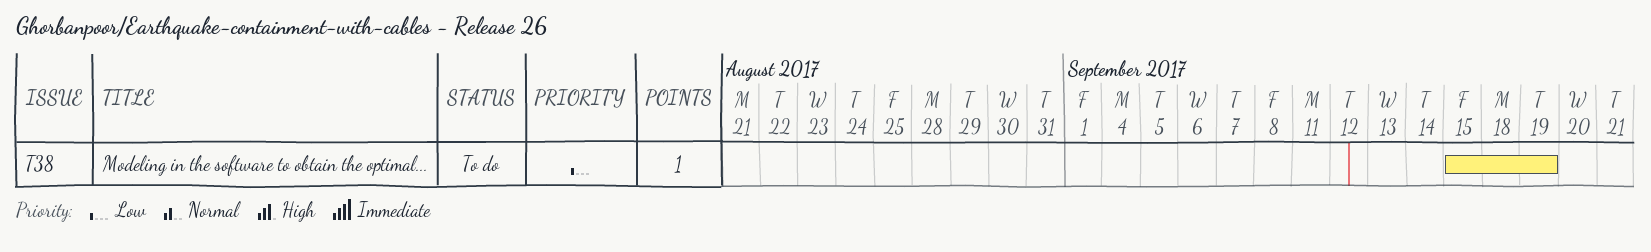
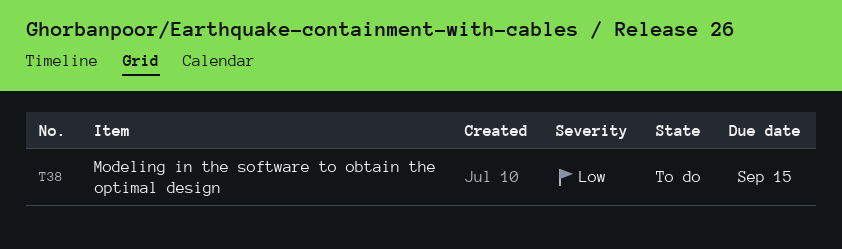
T38, due: Sep 19 -> Sep 15

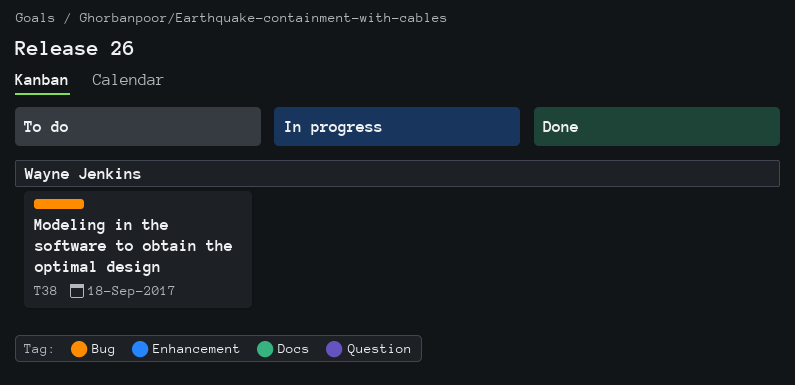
T38, due: Sep 15 -> Sep 18

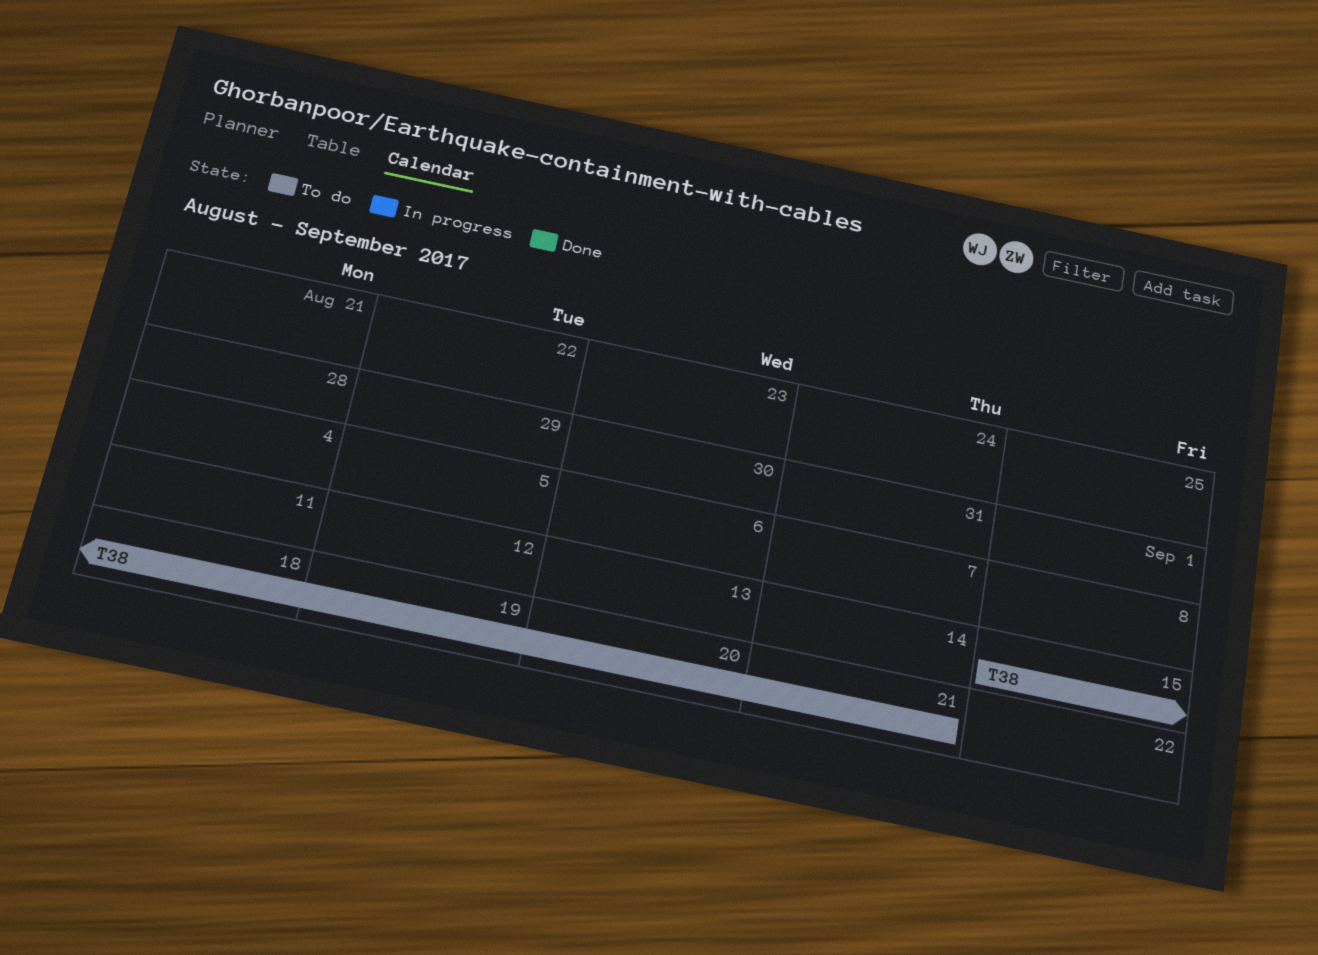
T38, due: Sep 18 -> Sep 21

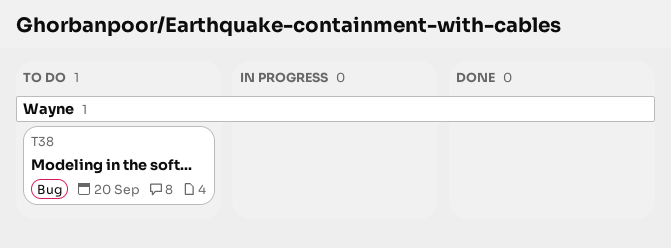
T38, due: Sep 21 -> Sep 20

